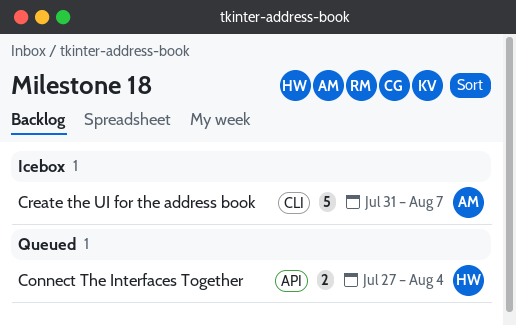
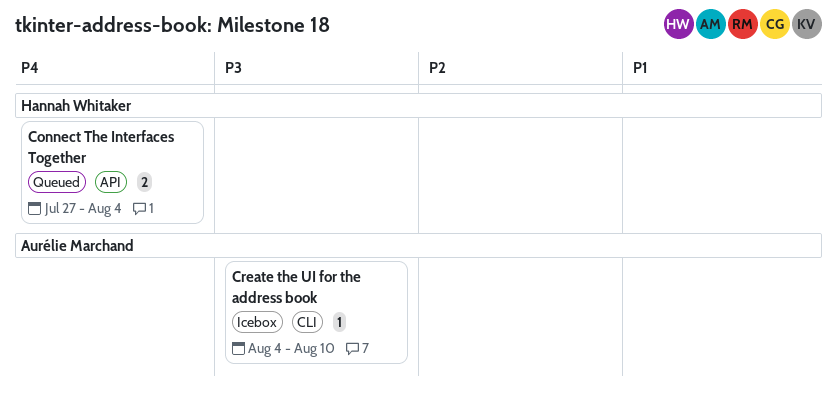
Create the UI for the address book, estimate: 5 -> 1
Create the UI for the address book, start: Jul 31 -> Aug 4
Create the UI for the address book, due: Aug 7 -> Aug 10

